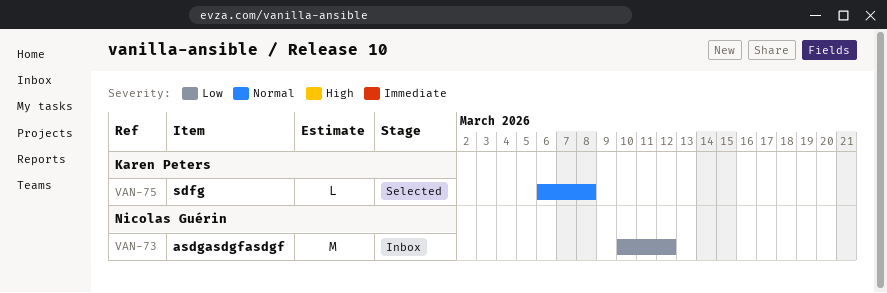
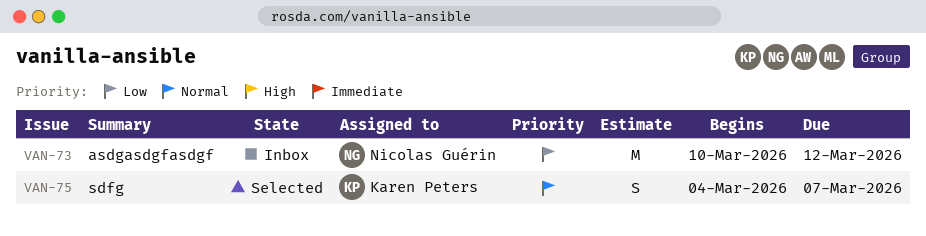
VAN-75, estimate: L -> S
VAN-75, start: Mar 6 -> Mar 4
VAN-75, due: Mar 8 -> Mar 7

